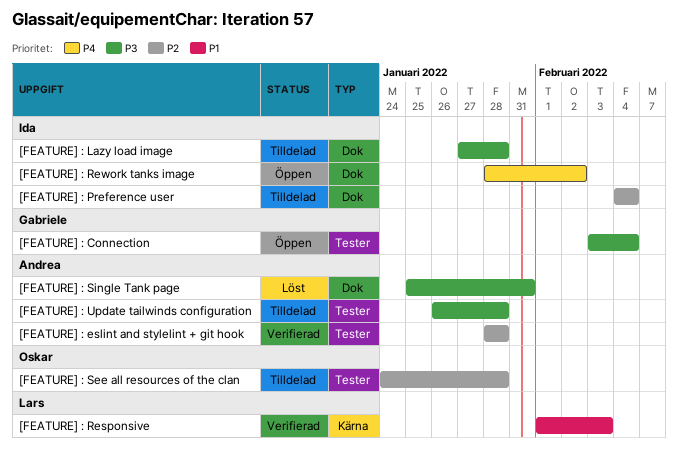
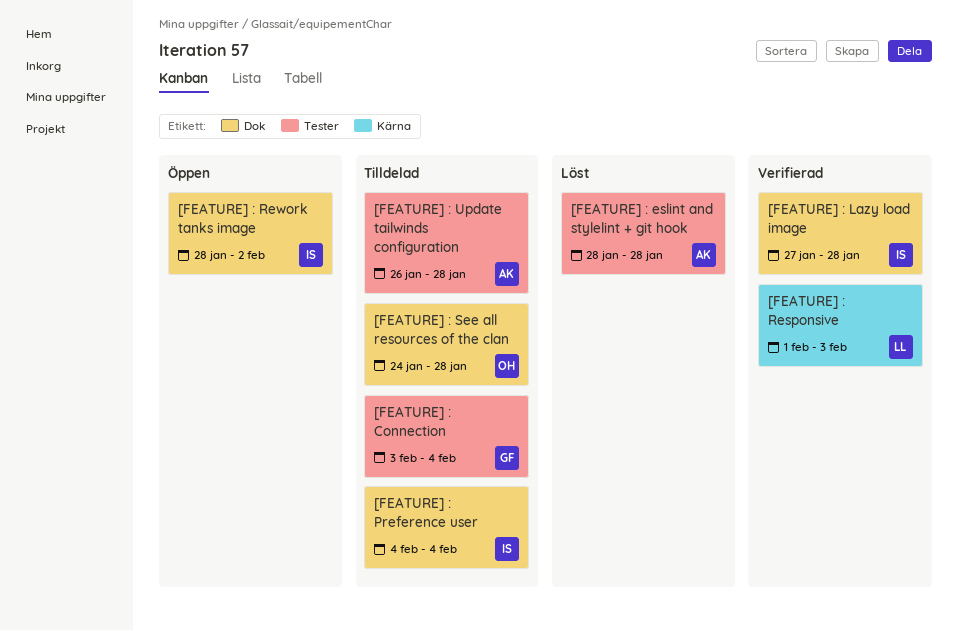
[FEATURE] : Connection, status: Öppen -> Tilldelad
[FEATURE] : eslint and stylelint + git hook, status: Verifierad -> Löst
[FEATURE] : Lazy load image, status: Tilldelad -> Verifierad
[FEATURE] : See all resources of the clan, label: Tester -> Dok
[FEATURE] : Single Tank page: present -> none

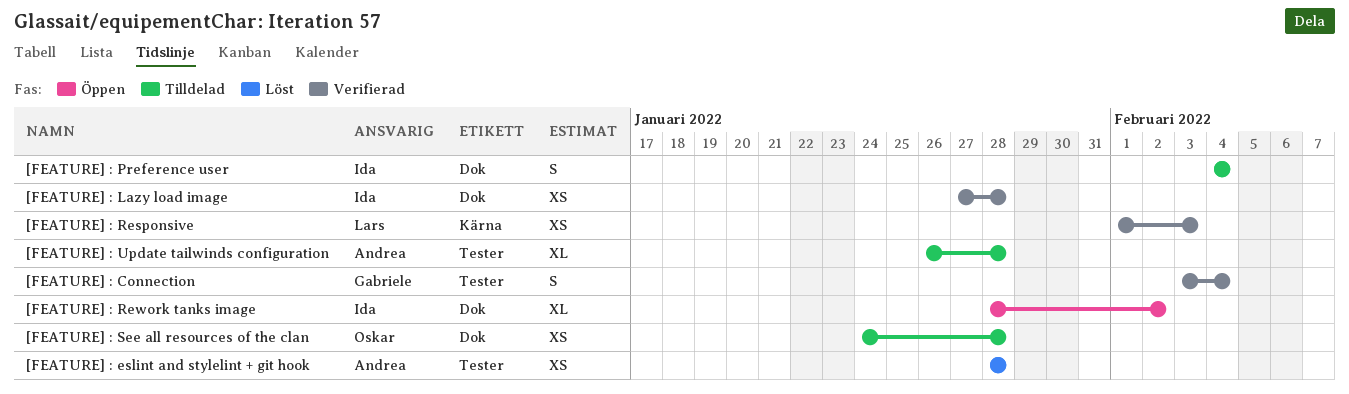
[FEATURE] : Connection, status: Tilldelad -> Verifierad

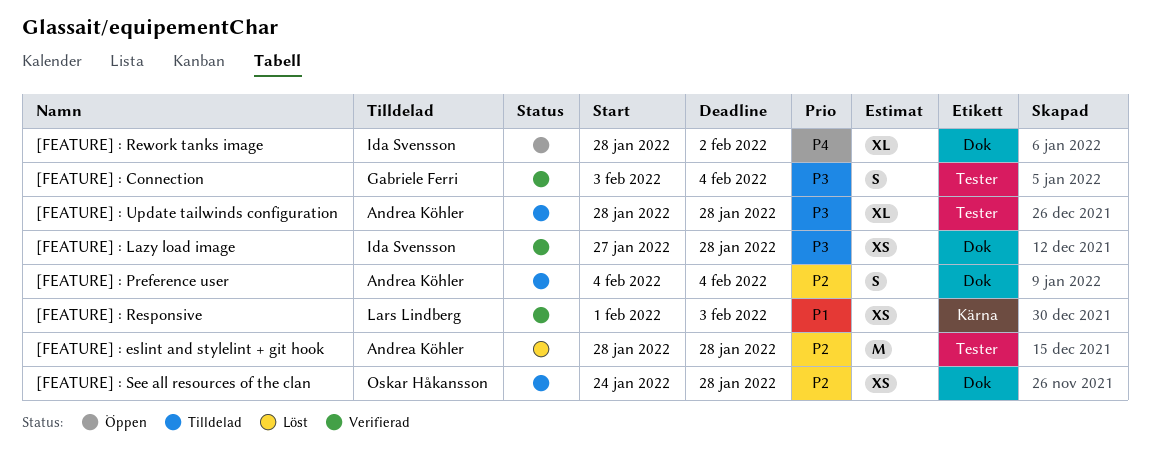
[FEATURE] : eslint and stylelint + git hook, estimate: XS -> M
[FEATURE] : Preference user, owner: Ida Svensson -> Andrea Köhler
[FEATURE] : Update tailwinds configuration, start: Jan 26 -> Jan 28

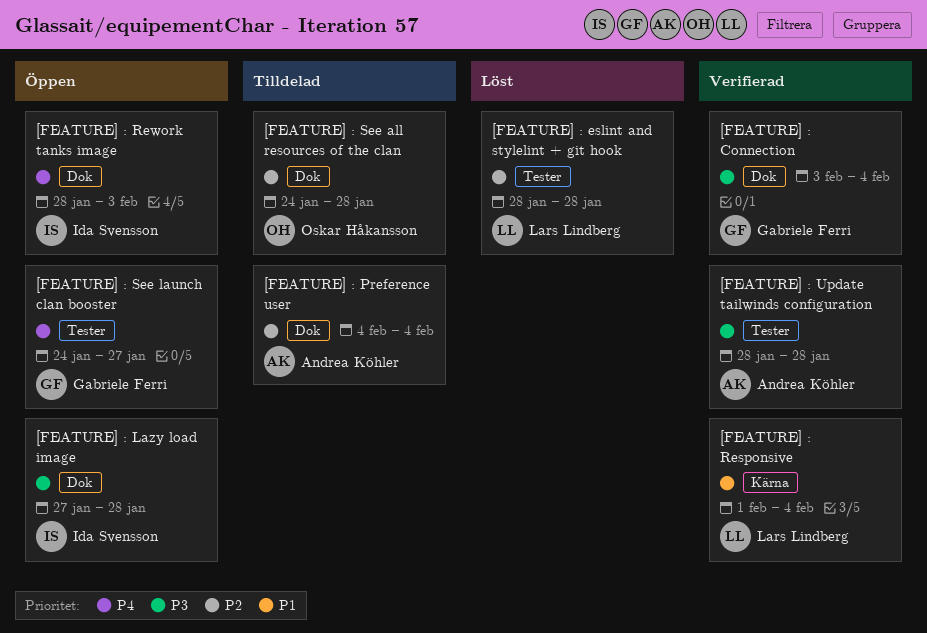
[FEATURE] : Connection, label: Tester -> Dok
[FEATURE] : eslint and stylelint + git hook, owner: Andrea Köhler -> Lars Lindberg
[FEATURE] : Lazy load image, status: Verifierad -> Öppen
[FEATURE] : Responsive, due: Feb 3 -> Feb 4
[FEATURE] : Rework tanks image, due: Feb 2 -> Feb 3
[FEATURE] : See launch clan booster: none -> present
[FEATURE] : Update tailwinds configuration, status: Tilldelad -> Verifierad

